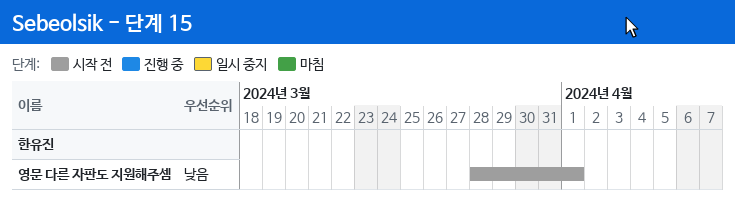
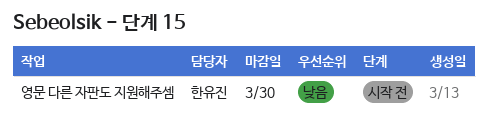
영문 다른 자판도 지원해주셈, due: Apr 1 -> Mar 30

